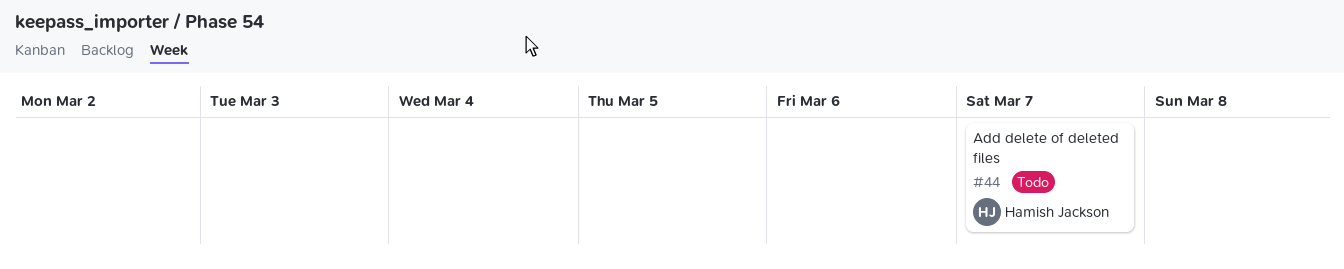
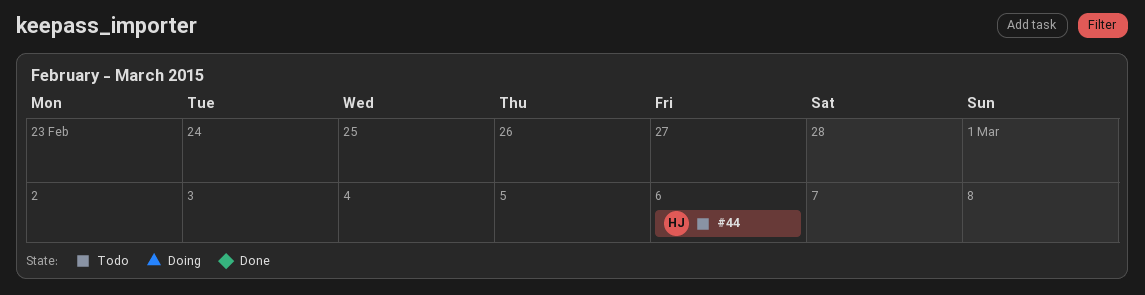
#44, due: Mar 7 -> Mar 6

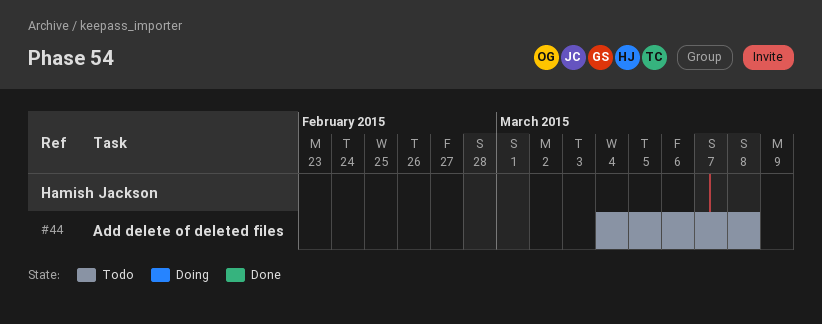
#44, start: Mar 6 -> Mar 4
#44, due: Mar 6 -> Mar 8

